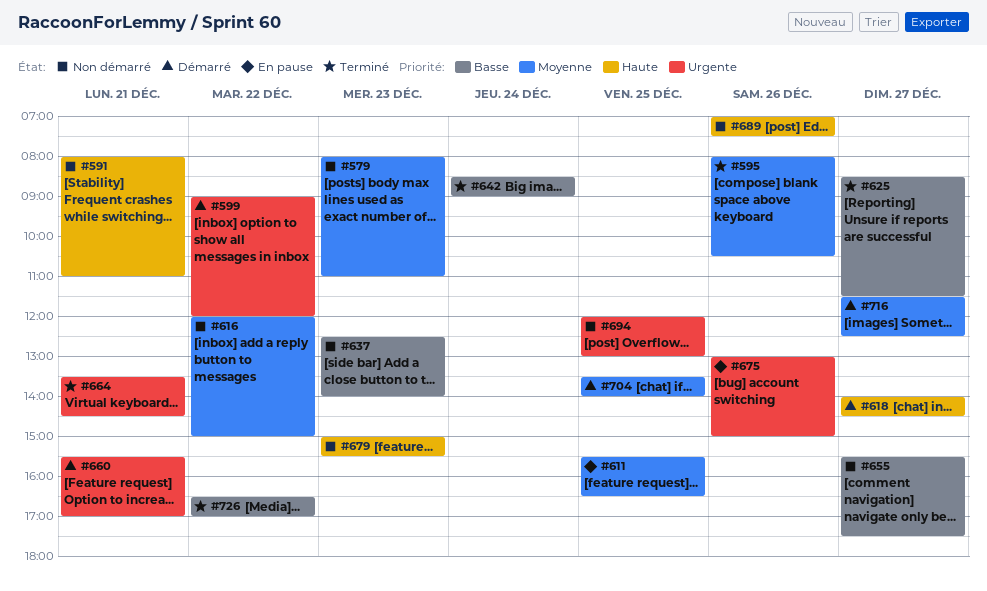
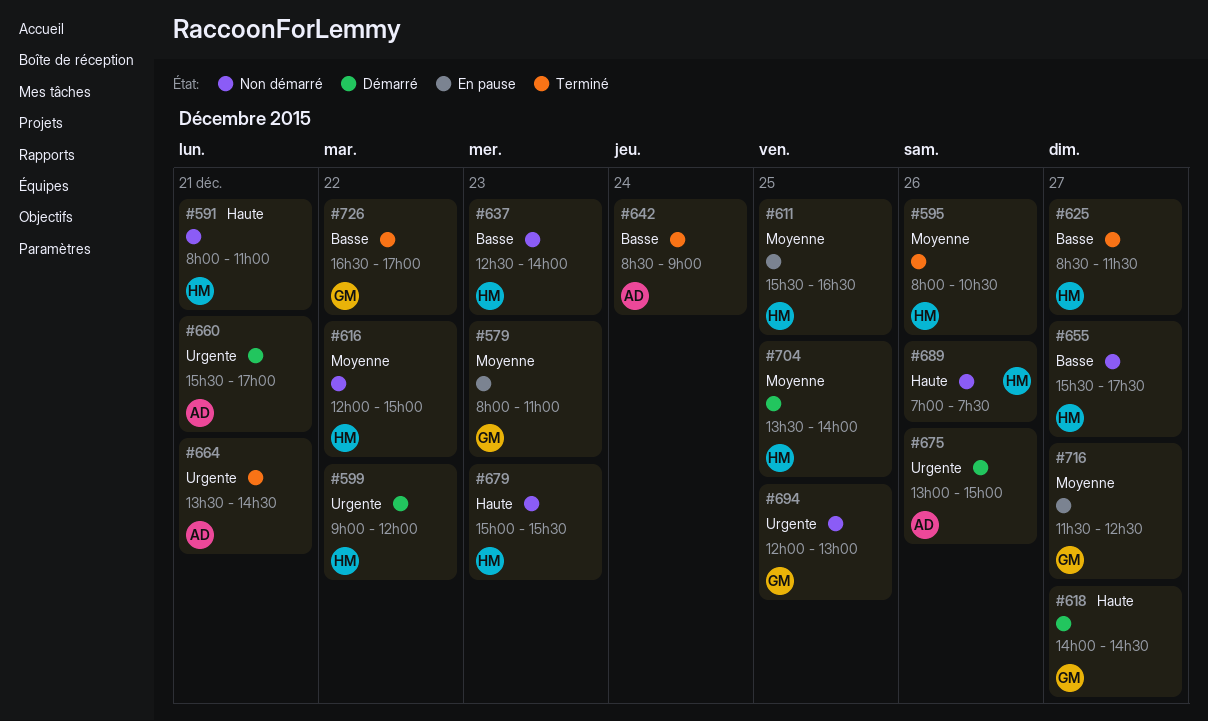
#579, status: Non démarré -> En pause
#675, status: En pause -> Démarré
#716, status: Démarré -> En pause

